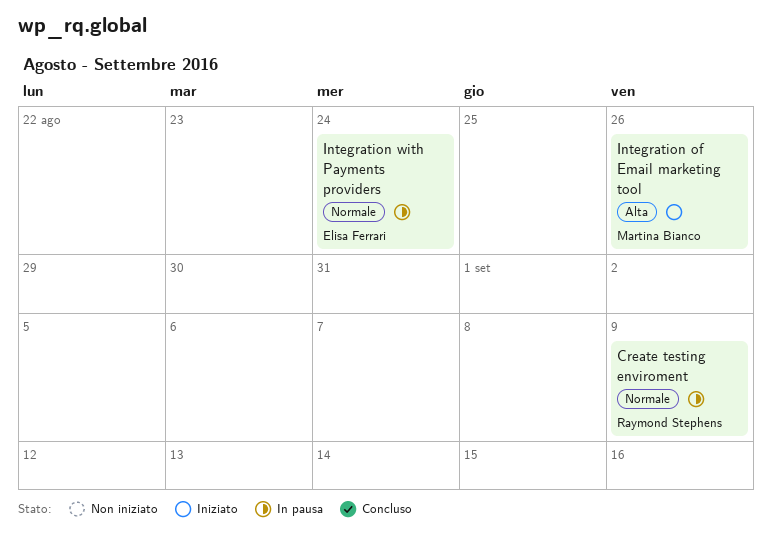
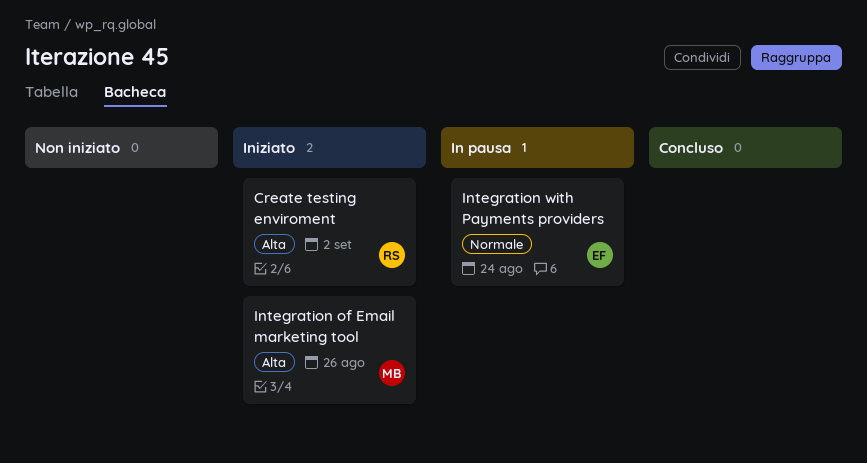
Create testing enviroment, status: In pausa -> Iniziato
Create testing enviroment, priority: Normale -> Alta
Create testing enviroment, due: Sep 9 -> Sep 2

